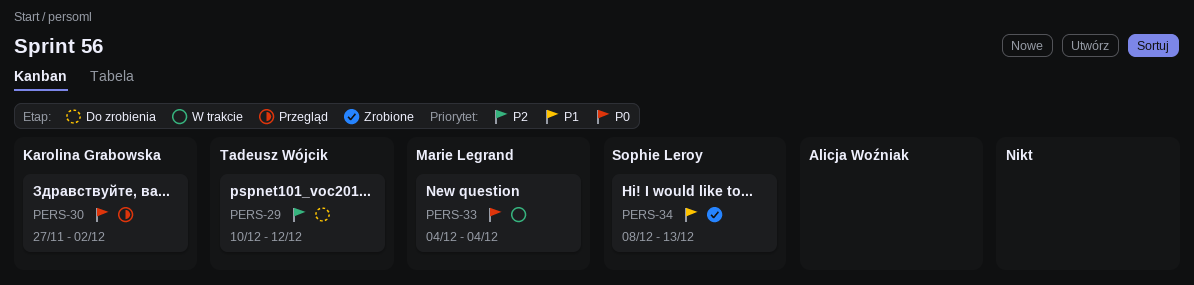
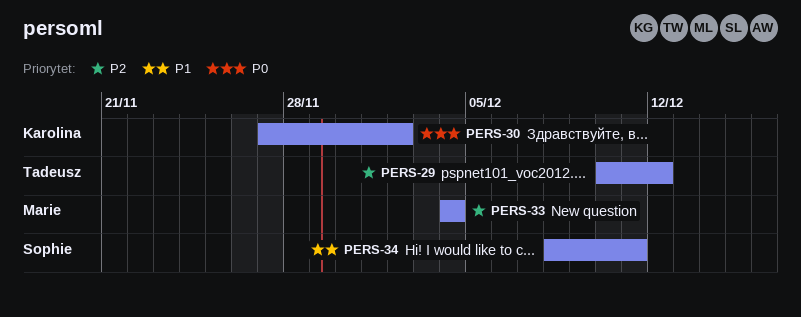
PERS-33, priority: P0 -> P2
PERS-34, due: Dec 13 -> Dec 11

